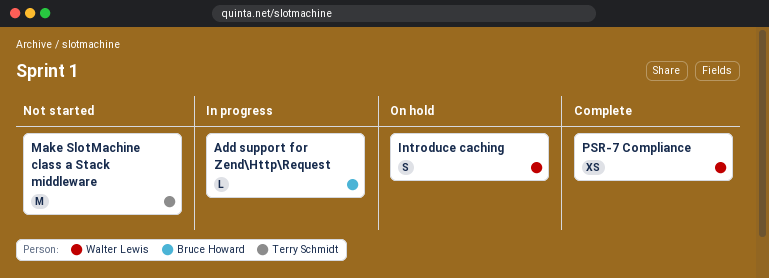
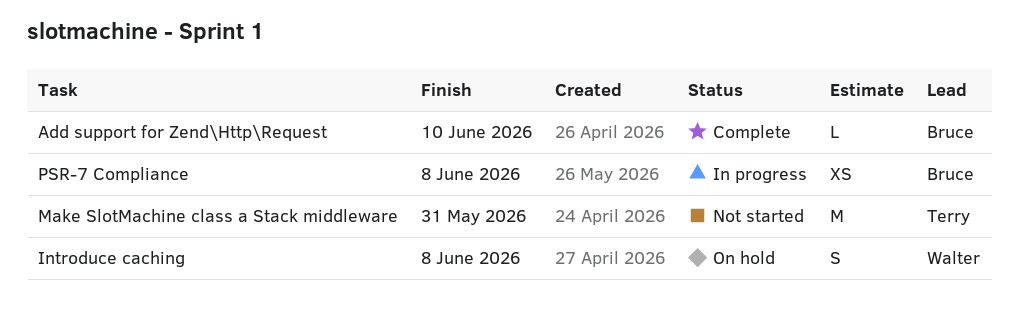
Add support for Zend\Http\Request, status: In progress -> Complete
PSR-7 Compliance, status: Complete -> In progress
PSR-7 Compliance, owner: Walter Lewis -> Bruce Howard

